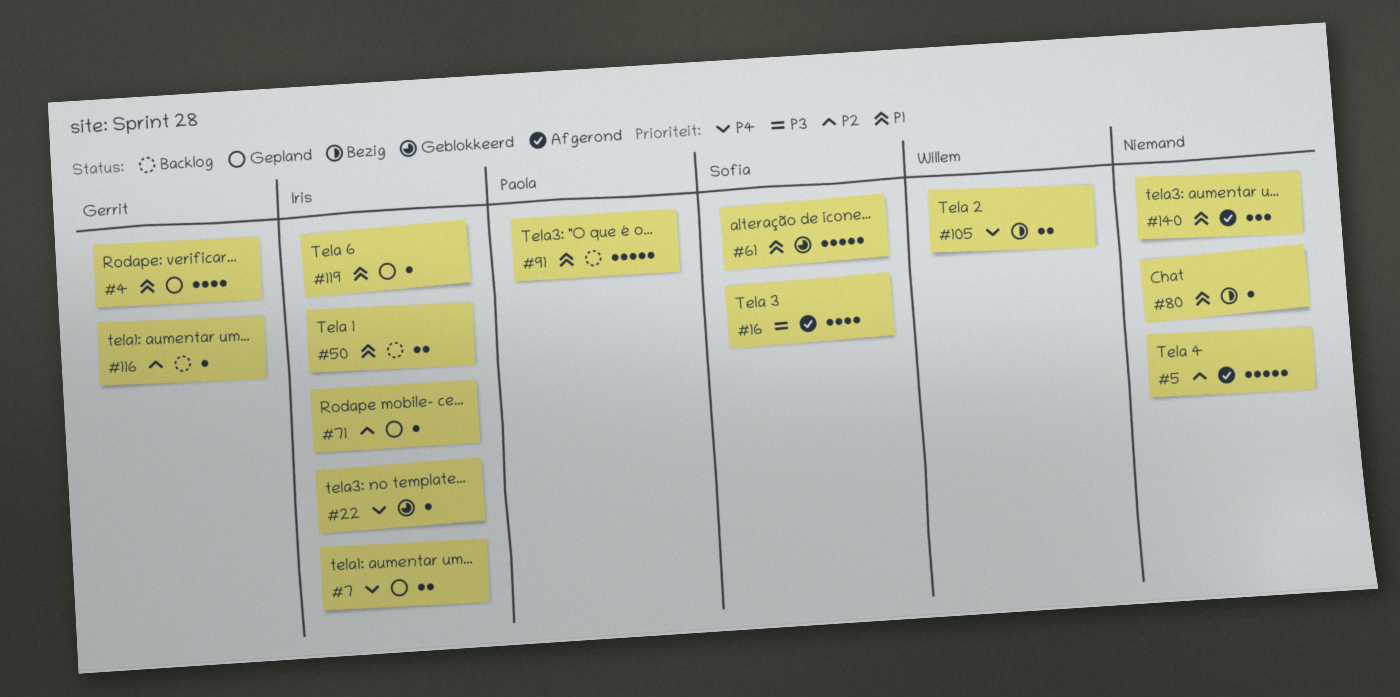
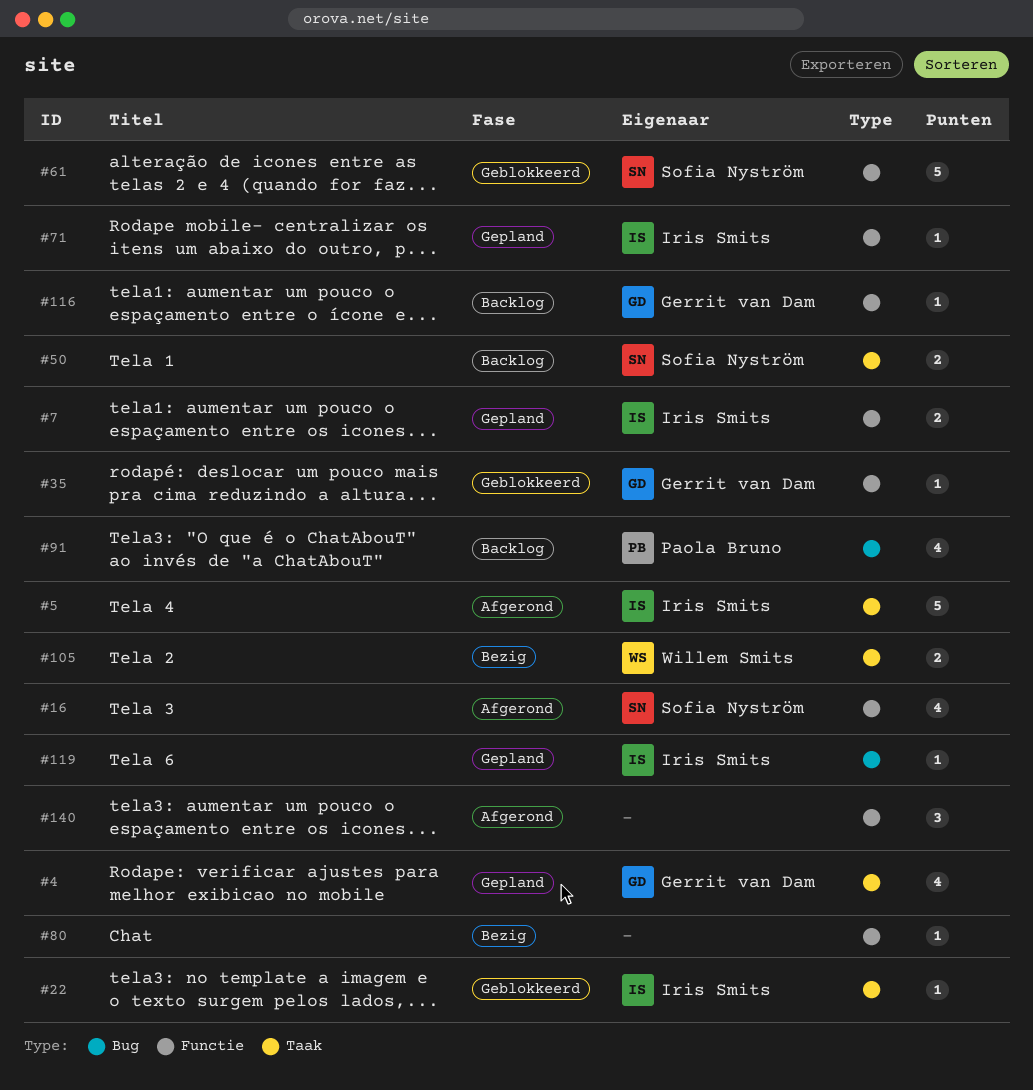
#5, owner: none -> Iris Smits
#35: none -> present
#50, owner: Iris Smits -> Sofia Nyström
#91, estimate: 5 -> 4

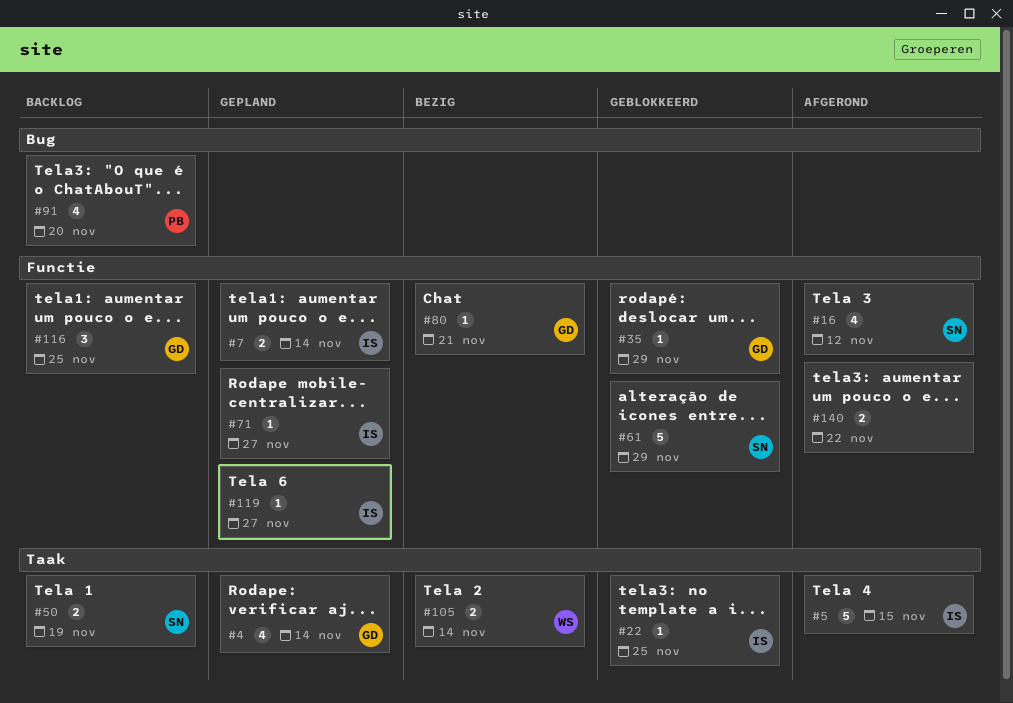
#80, owner: none -> Gerrit van Dam
#116, estimate: 1 -> 3
#119, label: Bug -> Functie
#140, estimate: 3 -> 2

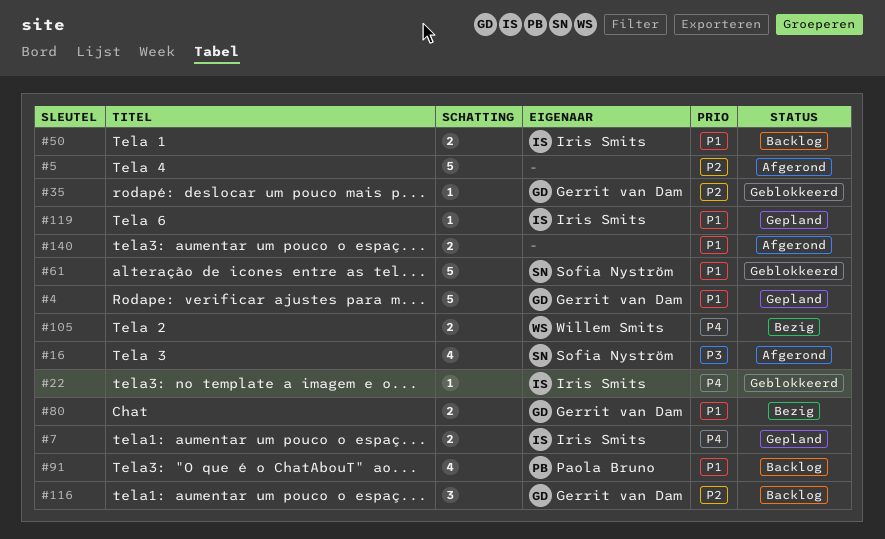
#4, estimate: 4 -> 5
#5, owner: Iris Smits -> none
#50, owner: Sofia Nyström -> Iris Smits
#71: present -> none
#80, estimate: 1 -> 2

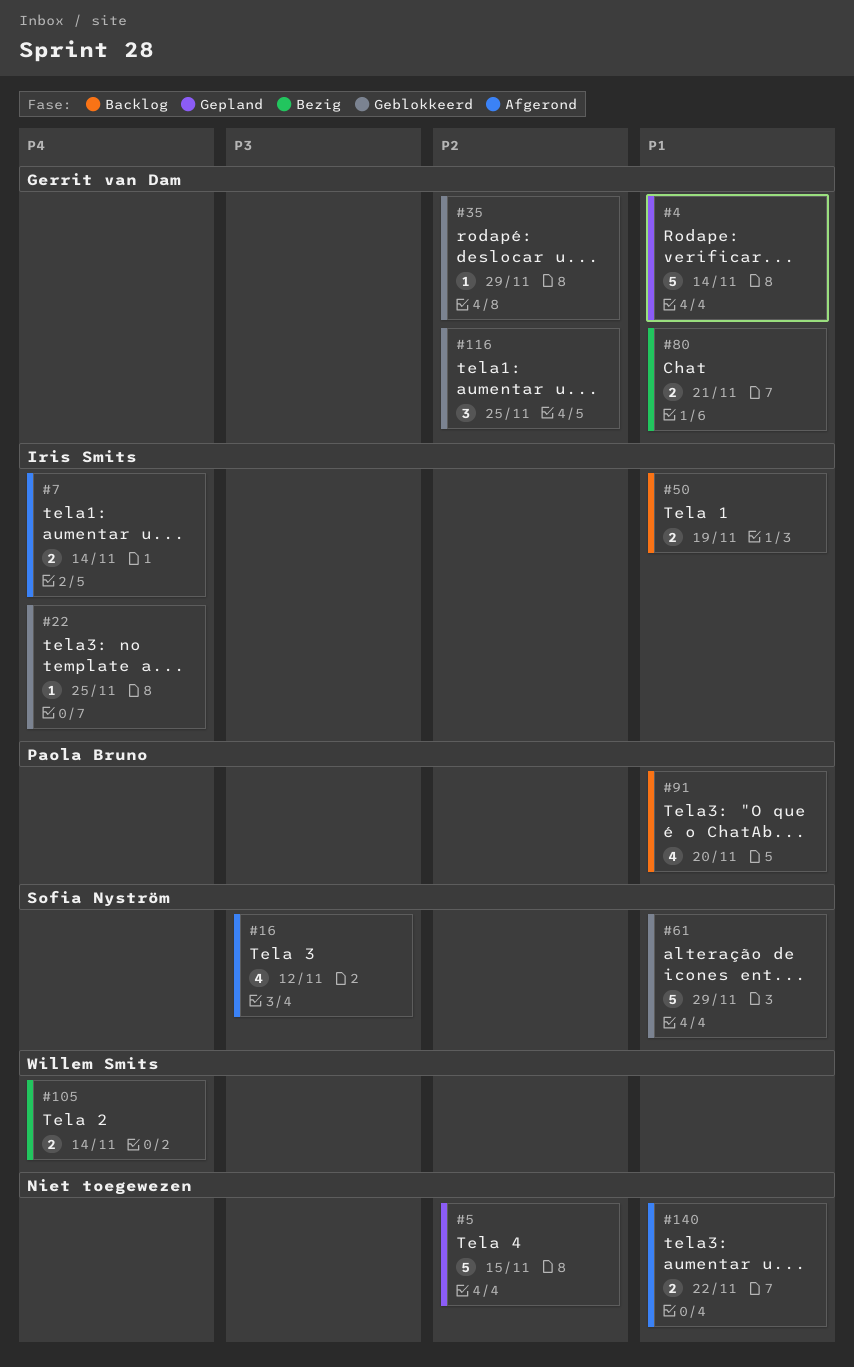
#5, status: Afgerond -> Gepland
#7, status: Gepland -> Afgerond
#116, status: Backlog -> Geblokkeerd
#119: present -> none

